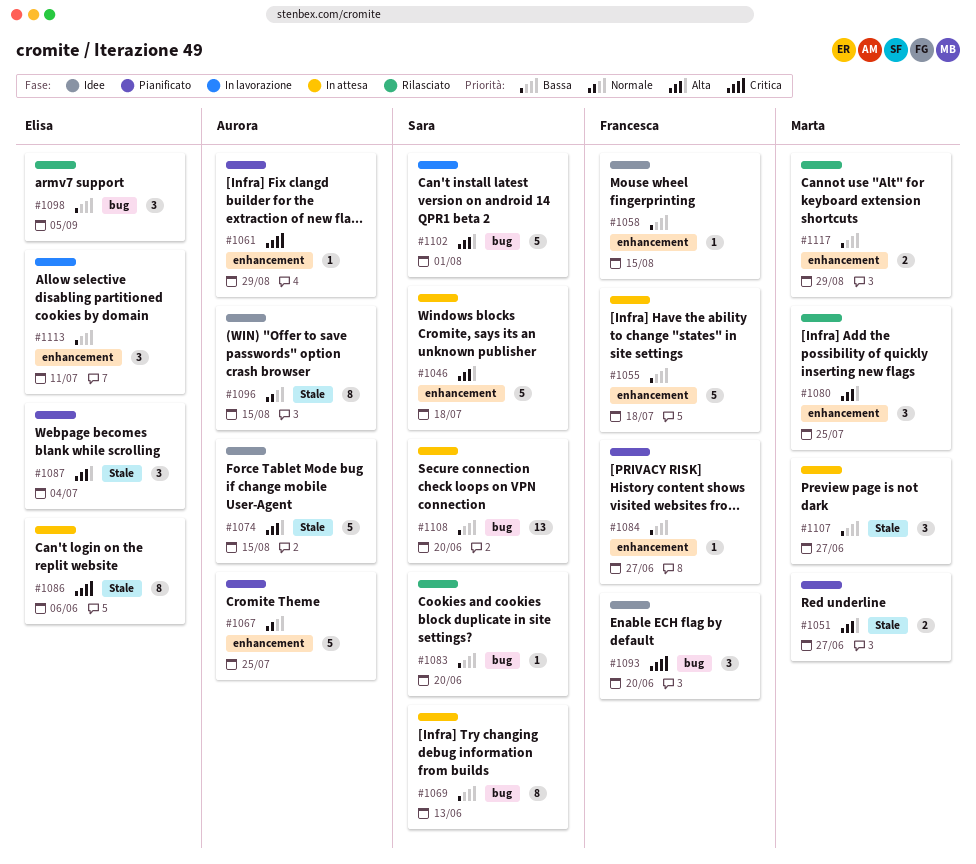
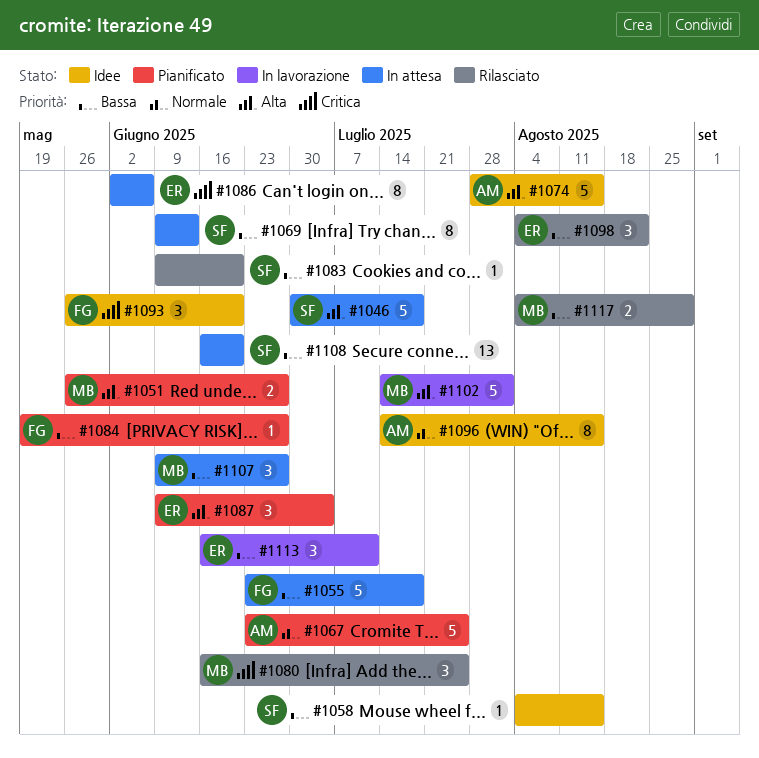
#1058, owner: Francesca -> Sara
#1061: present -> none
#1080, priority: Alta -> Critica
#1098, due: Sep 5 -> Aug 22
#1102, owner: Sara -> Marta

